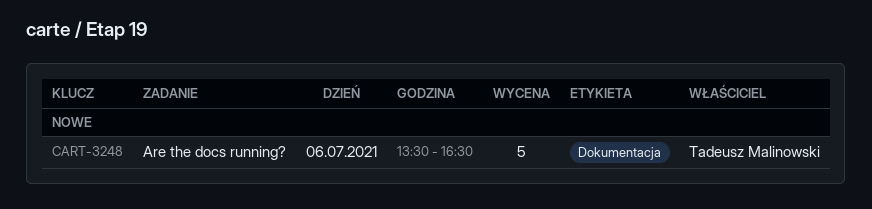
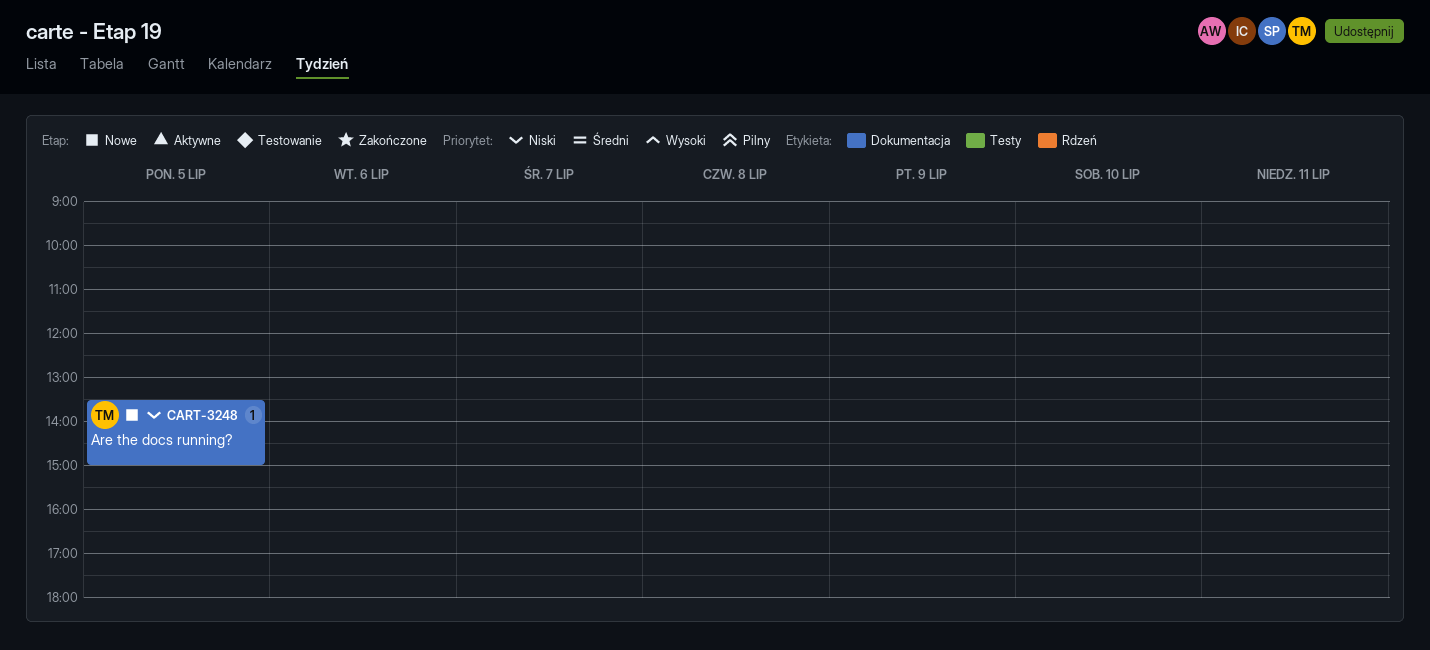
CART-3248, estimate: 5 -> 1
CART-3248, day: Jul 6 -> Jul 5
CART-3248, ends: 16:30 -> 15:00

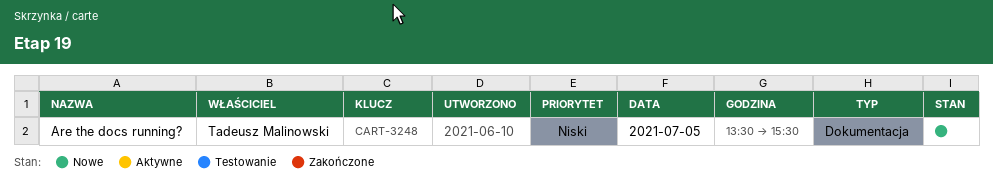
CART-3248, ends: 15:00 -> 15:30

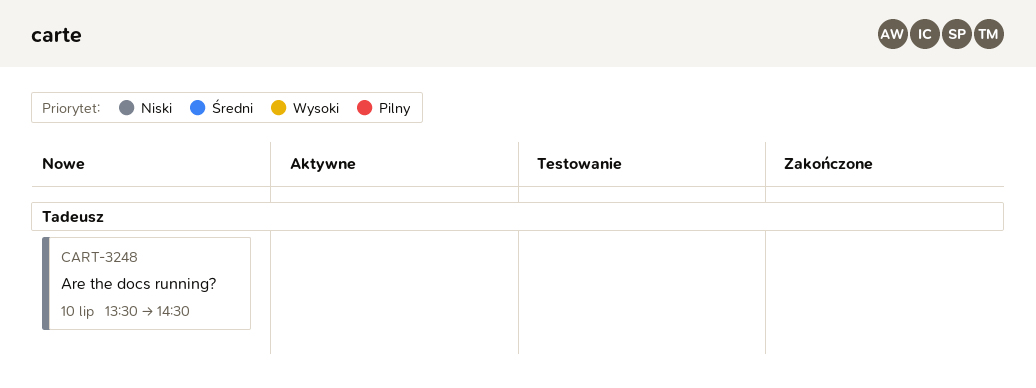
CART-3248, day: Jul 5 -> Jul 10
CART-3248, ends: 15:30 -> 14:30

